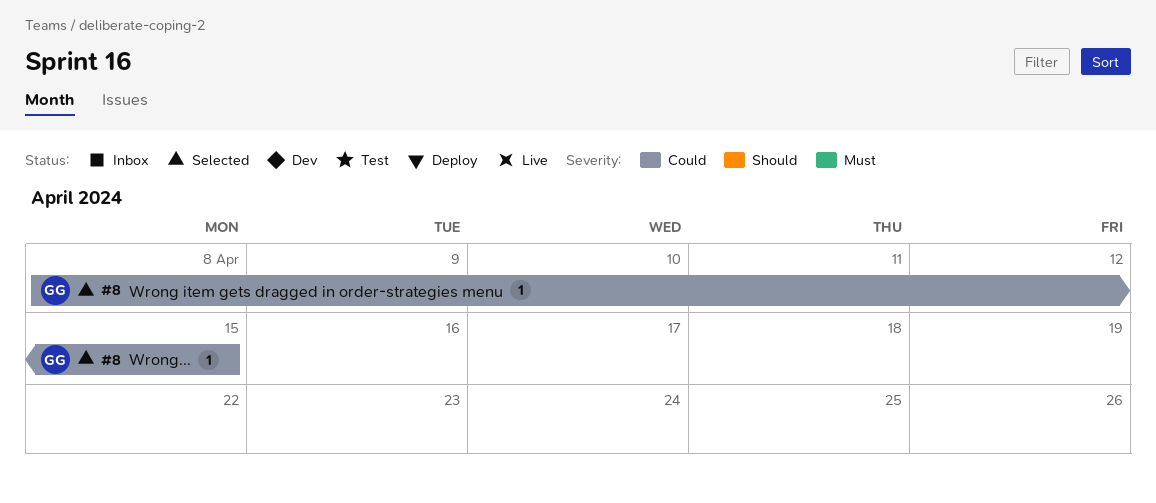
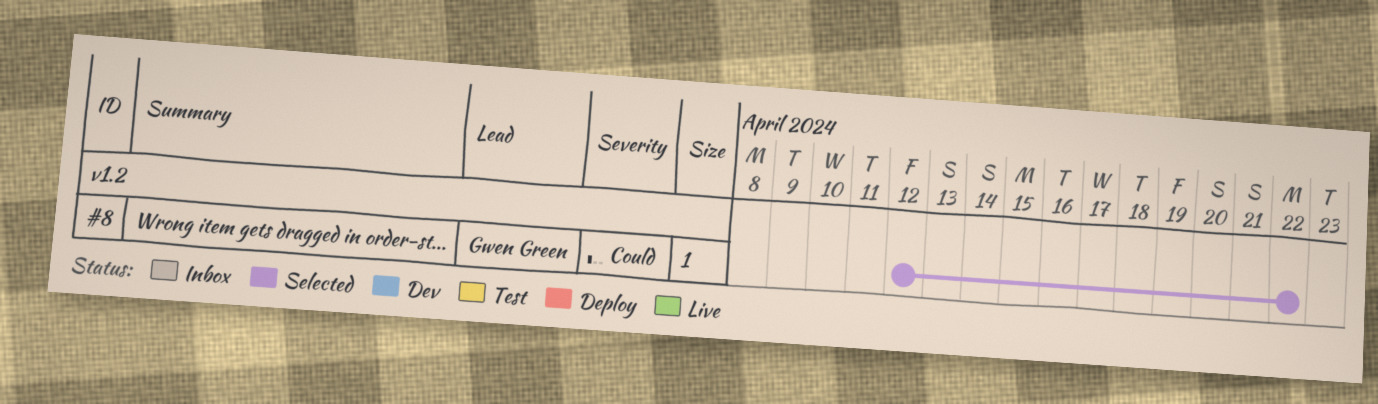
#8, start: Apr 8 -> Apr 12
#8, due: Apr 15 -> Apr 22

